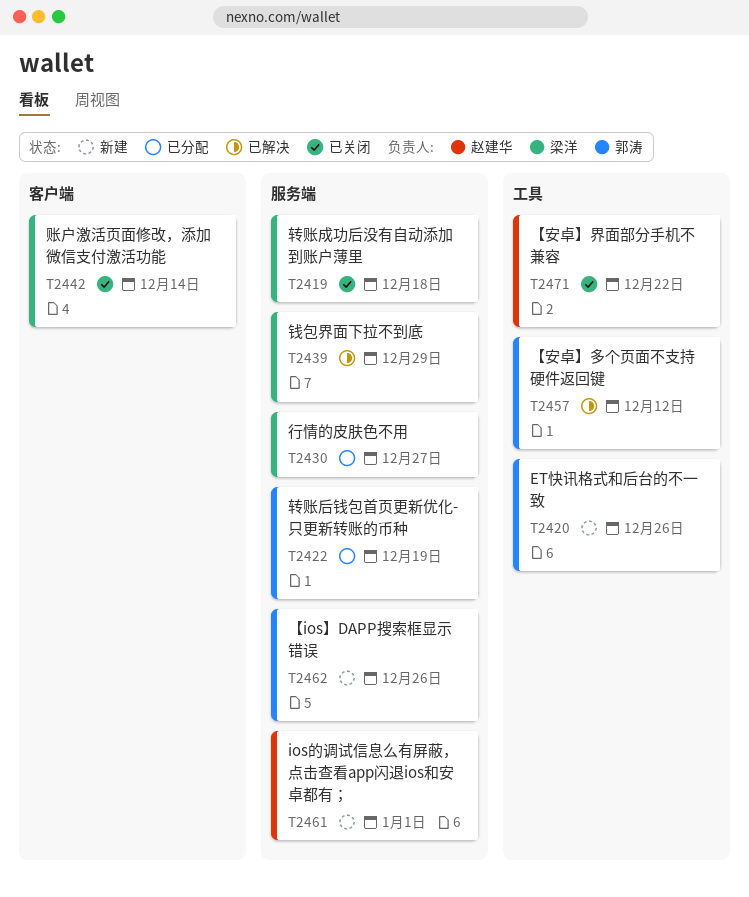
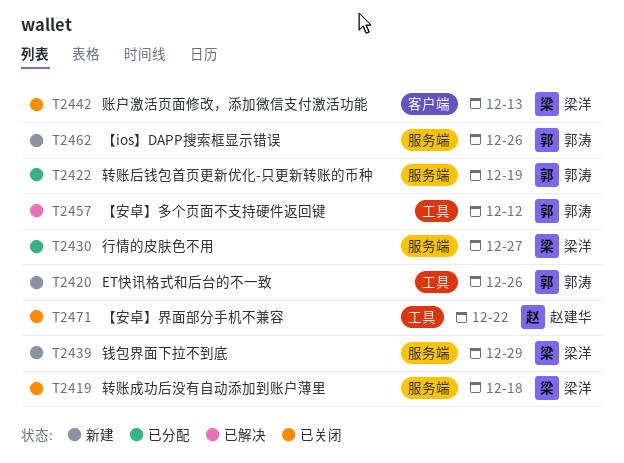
T2439, status: 已解决 -> 新建
T2442, due: Dec 14 -> Dec 13
T2461: present -> none

